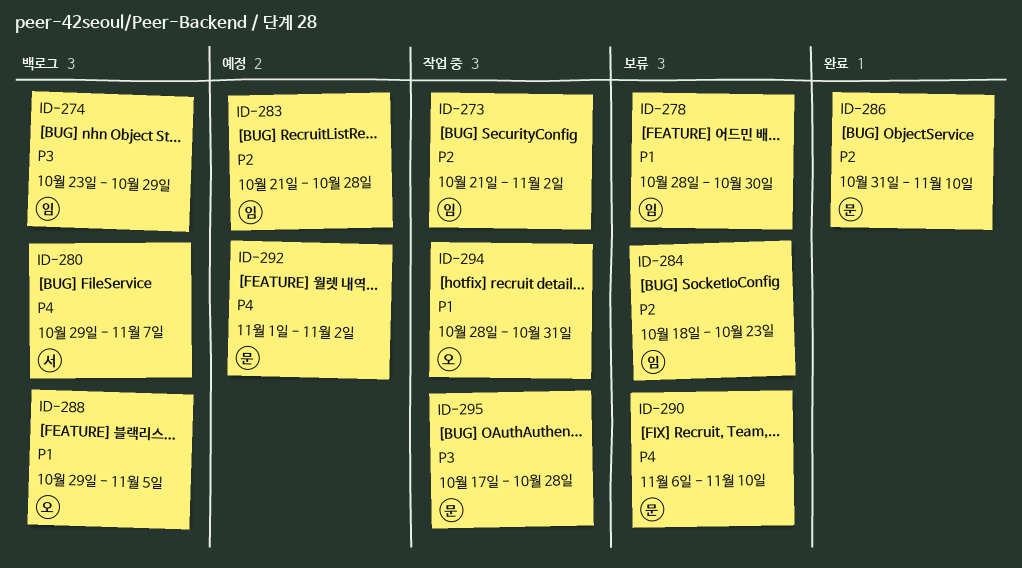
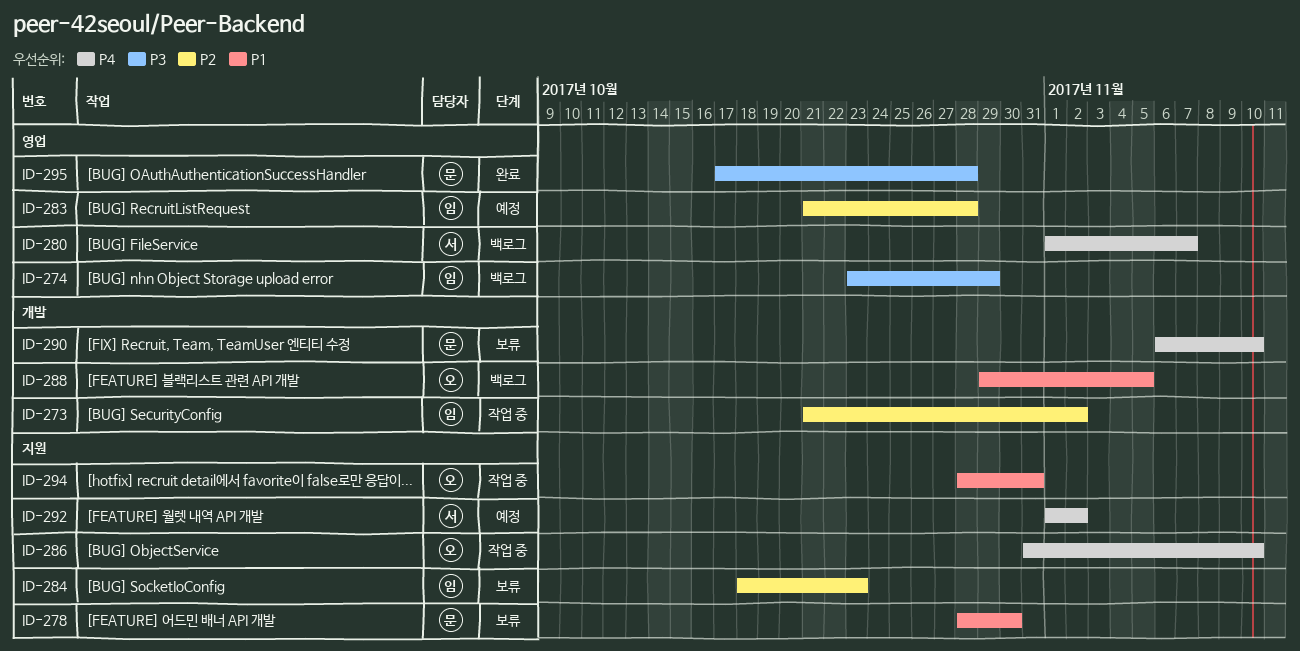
ID-278, owner: 임 -> 문
ID-280, start: Oct 29 -> Nov 1
ID-286, status: 완료 -> 작업 중
ID-286, owner: 문 -> 오
ID-286, priority: P2 -> P4
ID-292, owner: 문 -> 서
ID-295, status: 작업 중 -> 완료

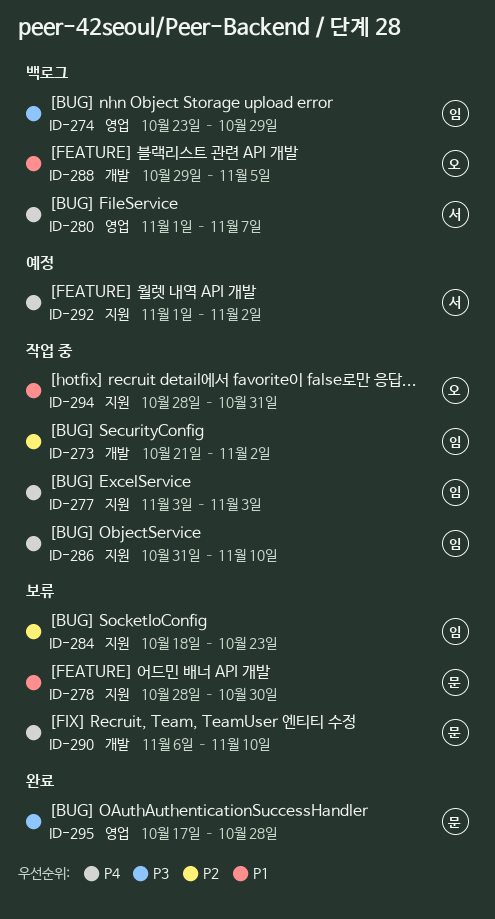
ID-277: none -> present
ID-283: present -> none
ID-286, owner: 오 -> 임

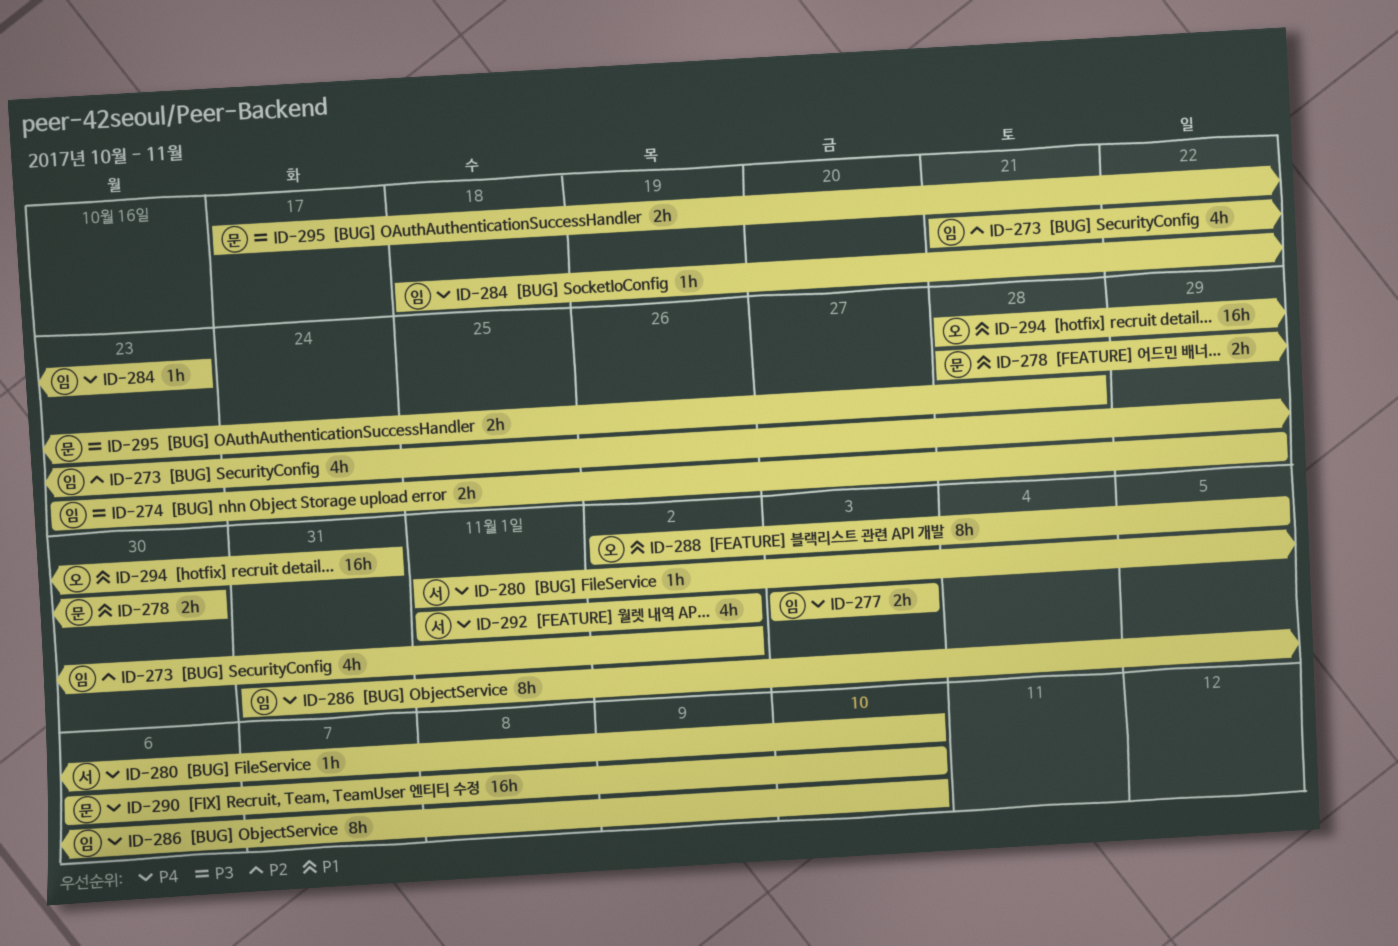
ID-280, due: Nov 7 -> Nov 10
ID-284, priority: P2 -> P4
ID-288, start: Oct 29 -> Nov 2

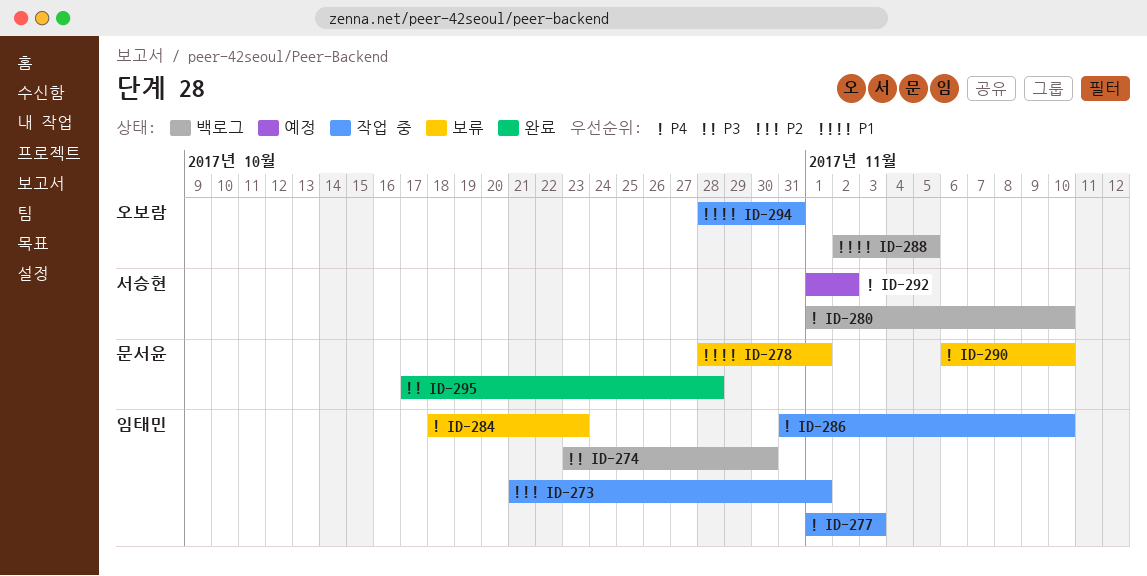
ID-273, due: Nov 2 -> Nov 1
ID-274, due: Oct 29 -> Oct 30
ID-277, start: Nov 3 -> Nov 1
ID-278, due: Oct 30 -> Nov 1

